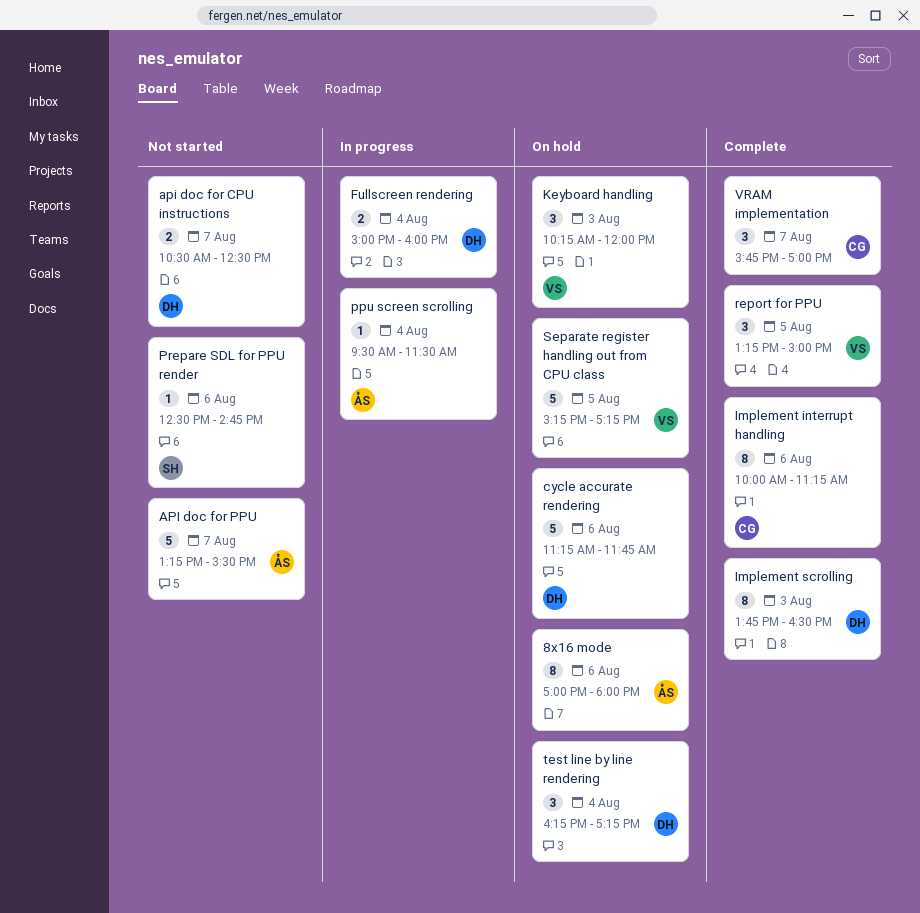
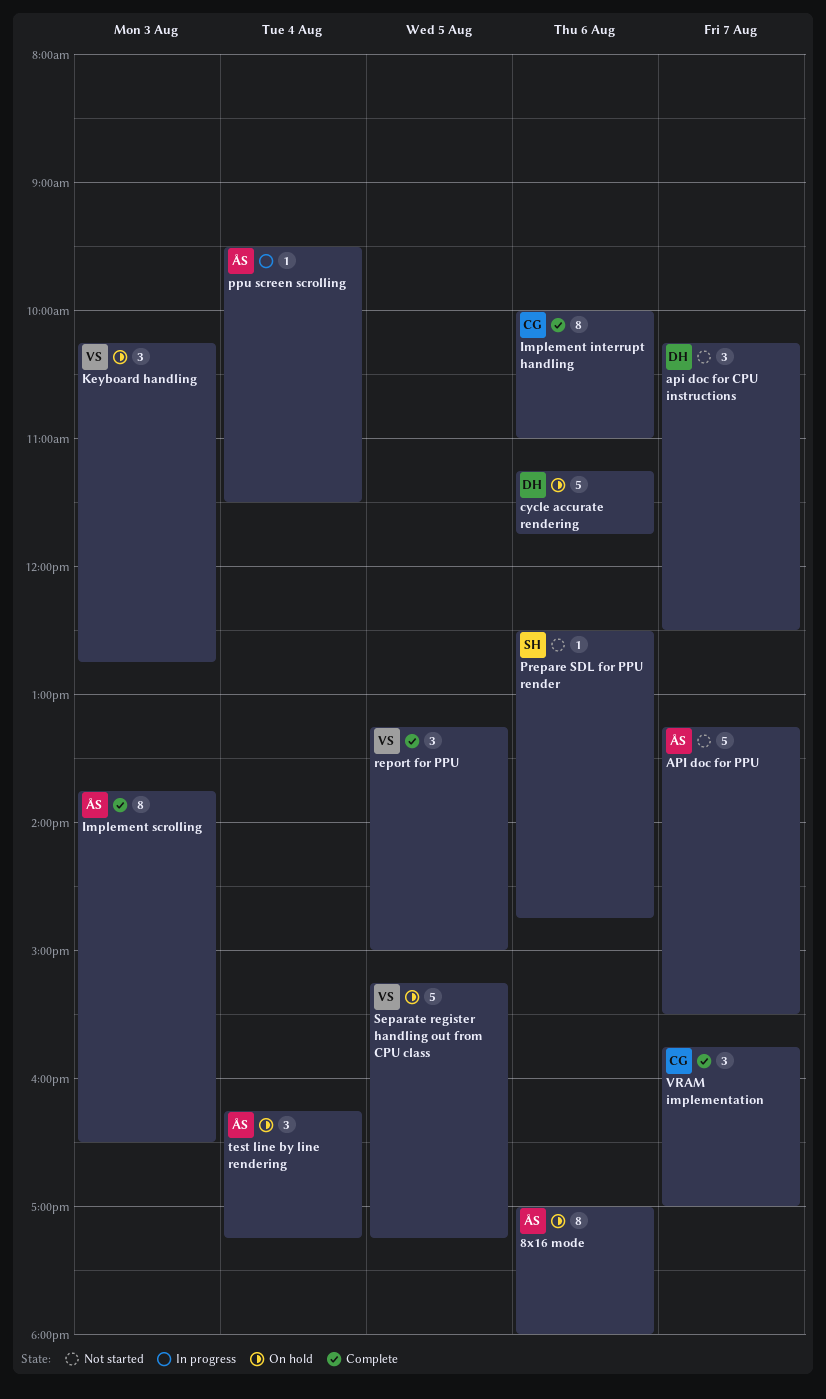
api doc for CPU instructions, estimate: 2 -> 3
api doc for CPU instructions, begins: 10:30 -> 10:15
Fullscreen rendering: present -> none
Implement interrupt handling, ends: 11:15 -> 11:00
Implement scrolling, owner: DH -> ÅS
Keyboard handling, ends: 12:00 -> 12:45
test line by line rendering, owner: DH -> ÅS

